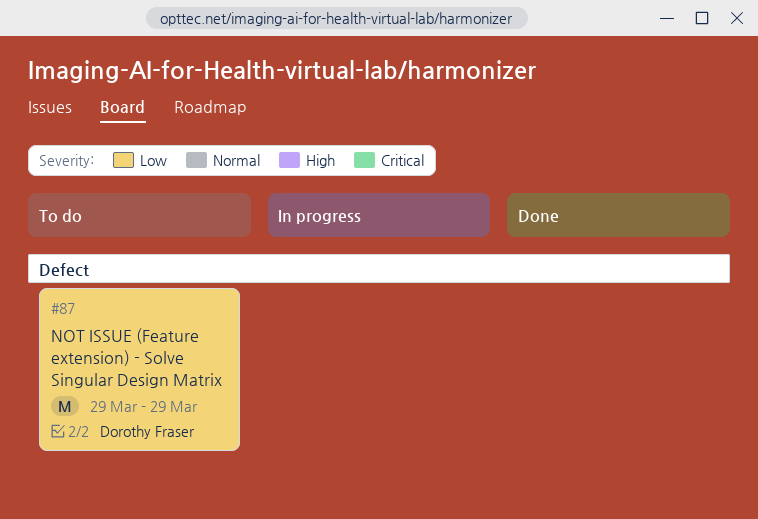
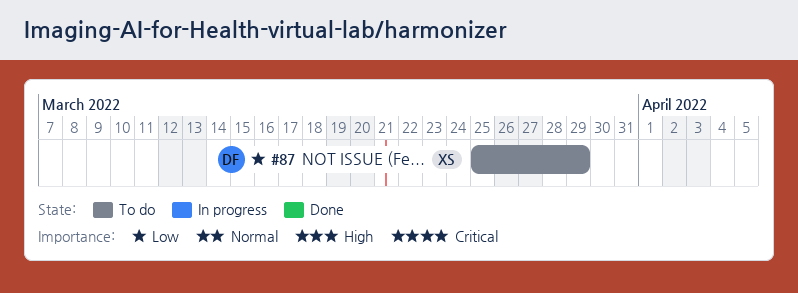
#87, estimate: M -> XS
#87, start: Mar 29 -> Mar 25

